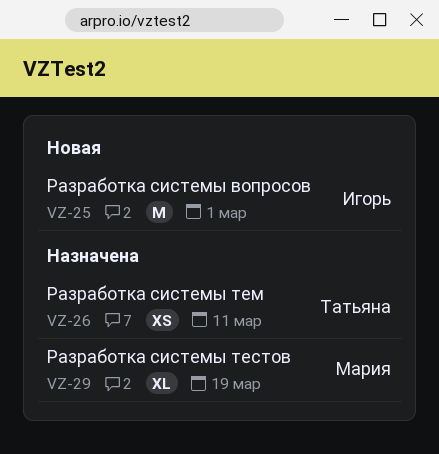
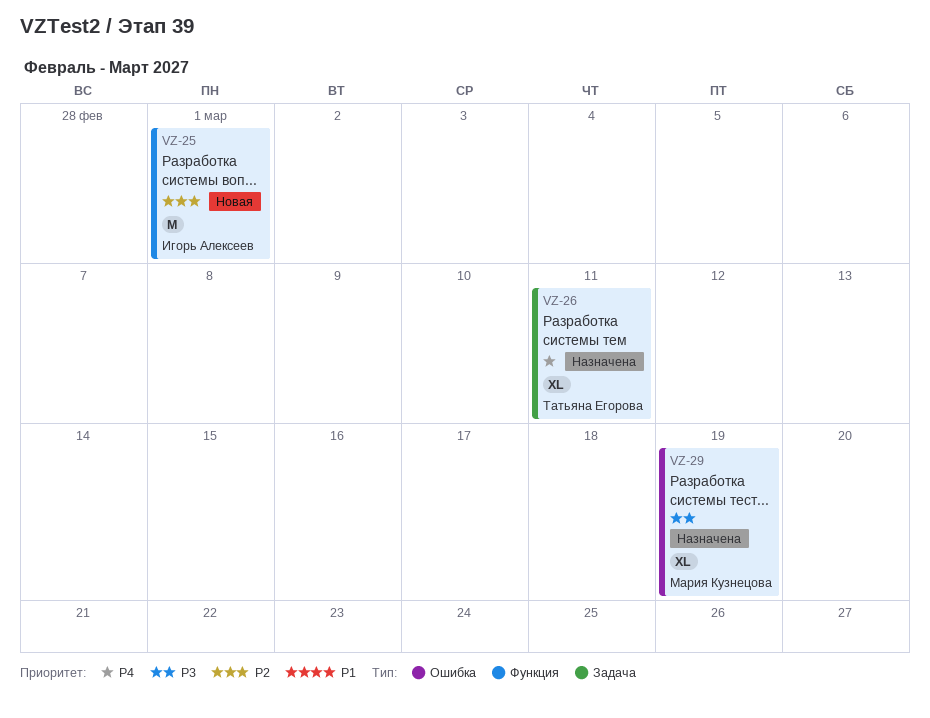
VZ-26, estimate: XS -> XL

